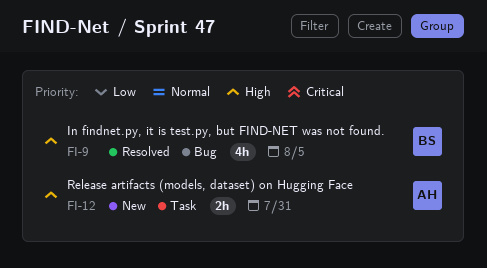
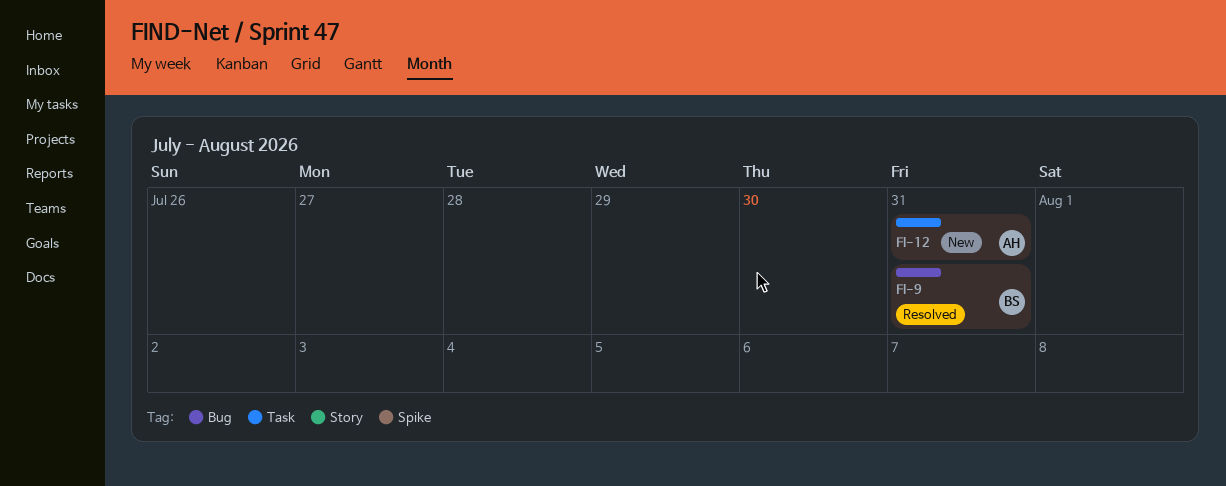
FI-9, due: Aug 5 -> Jul 31

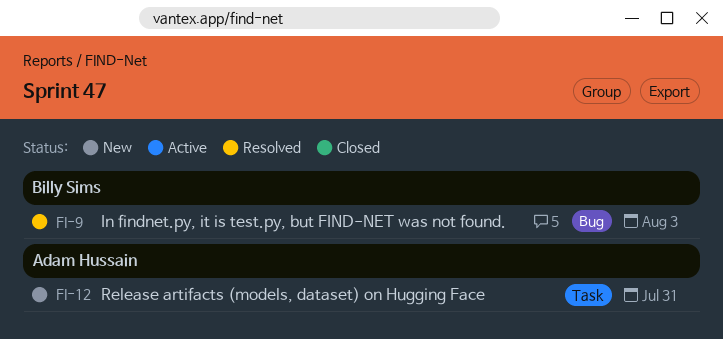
FI-9, due: Jul 31 -> Aug 3

